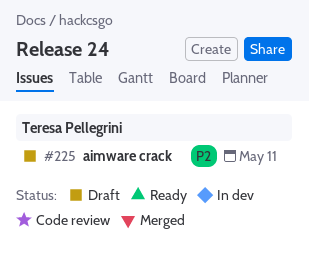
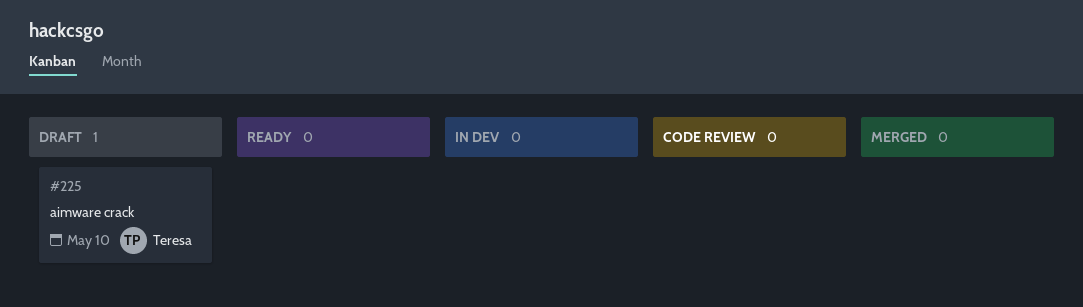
#225, due: May 11 -> May 10

